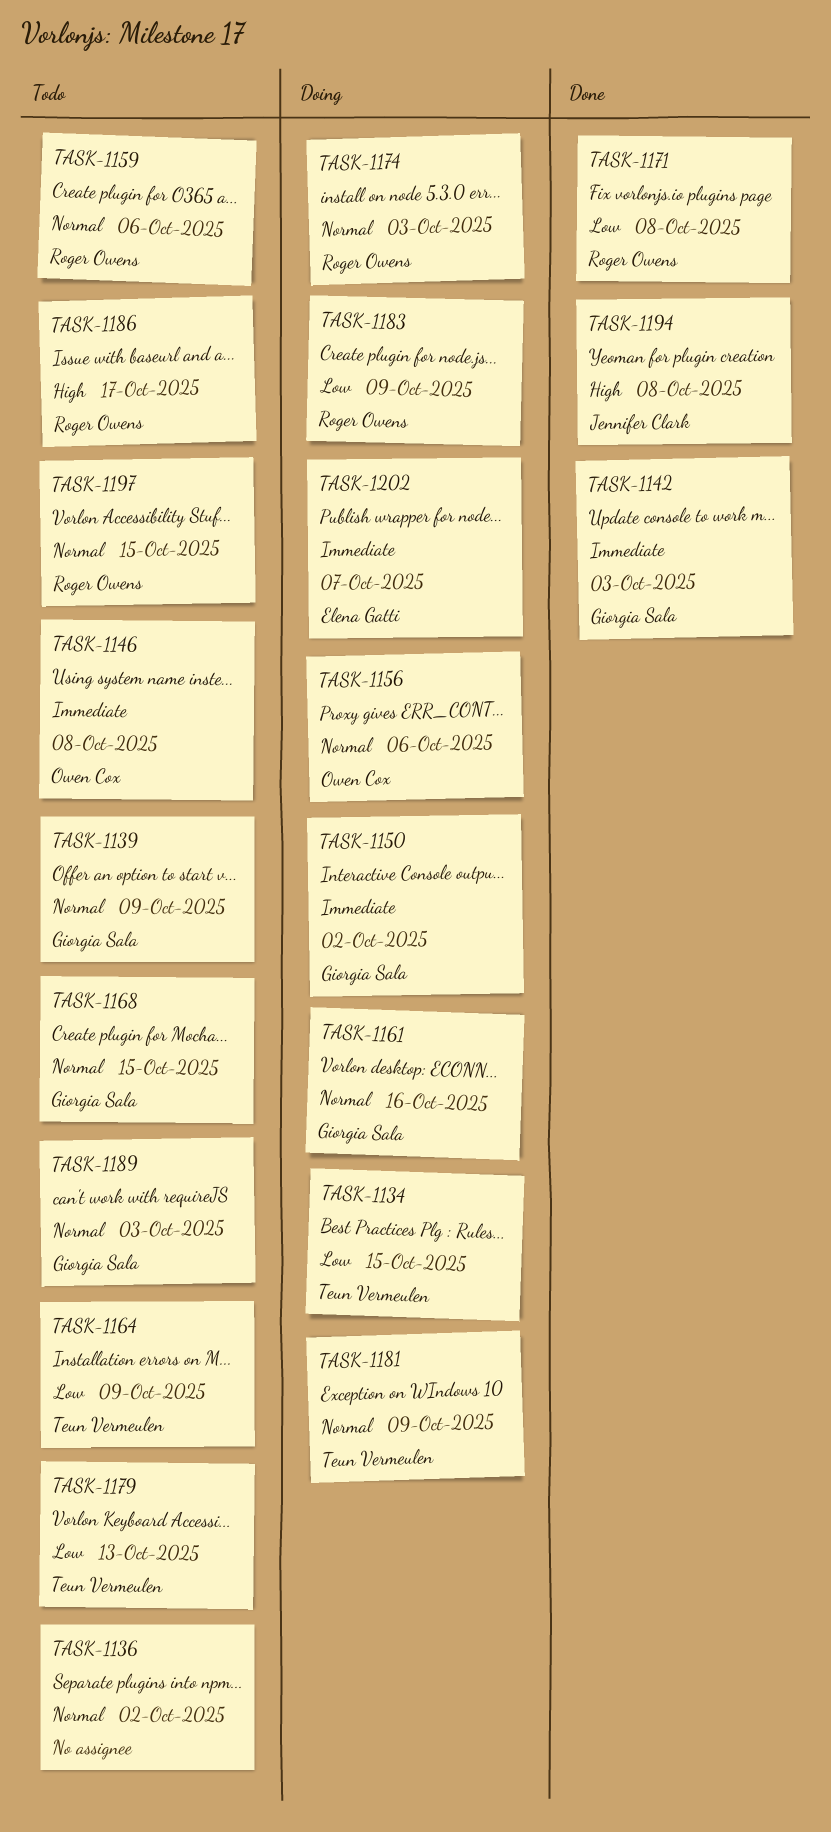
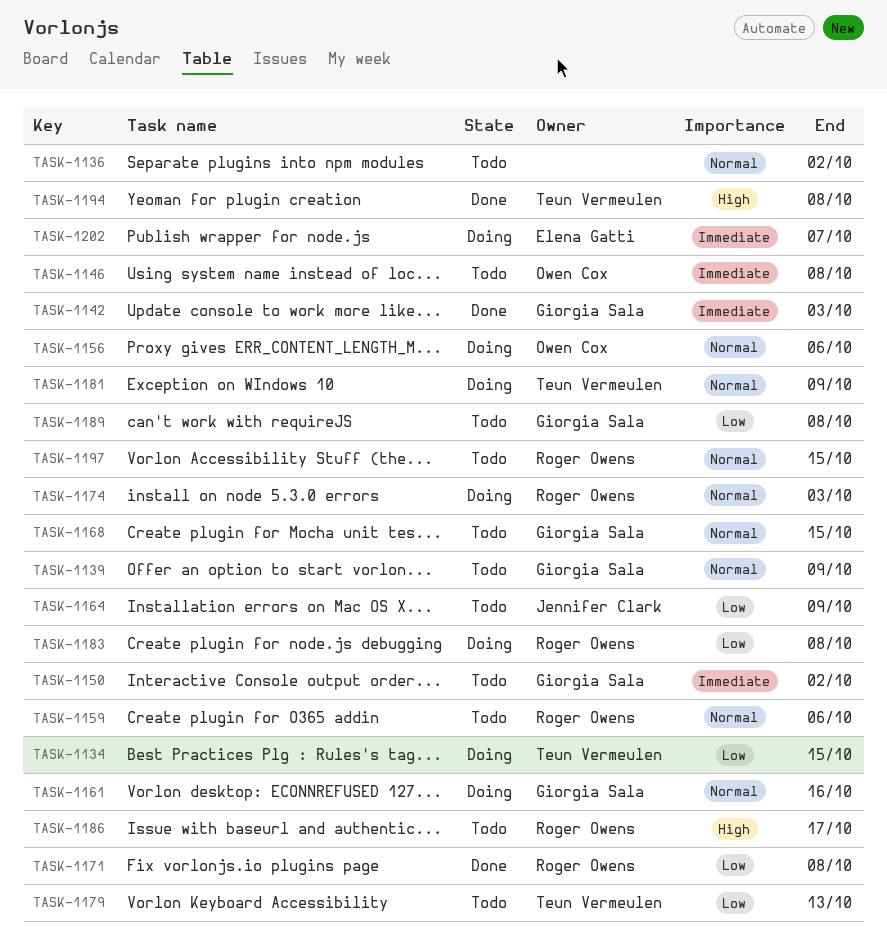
TASK-1150, status: Doing -> Todo
TASK-1164, owner: Teun Vermeulen -> Jennifer Clark
TASK-1183, due: Oct 9 -> Oct 8
TASK-1189, priority: Normal -> Low
TASK-1189, due: Oct 3 -> Oct 8
TASK-1194, owner: Jennifer Clark -> Teun Vermeulen

